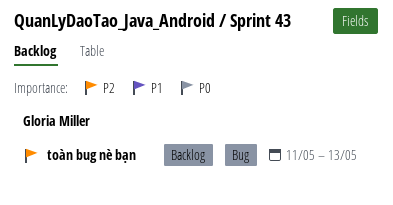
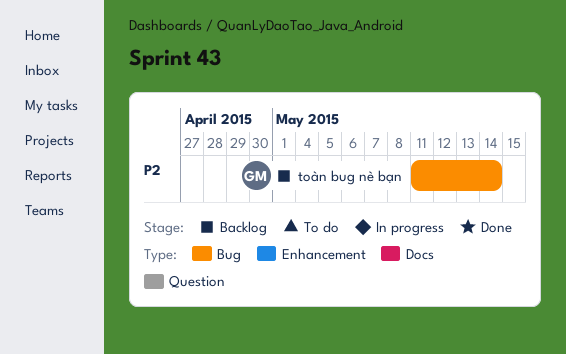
toàn bug nè bạn, due: May 13 -> May 14

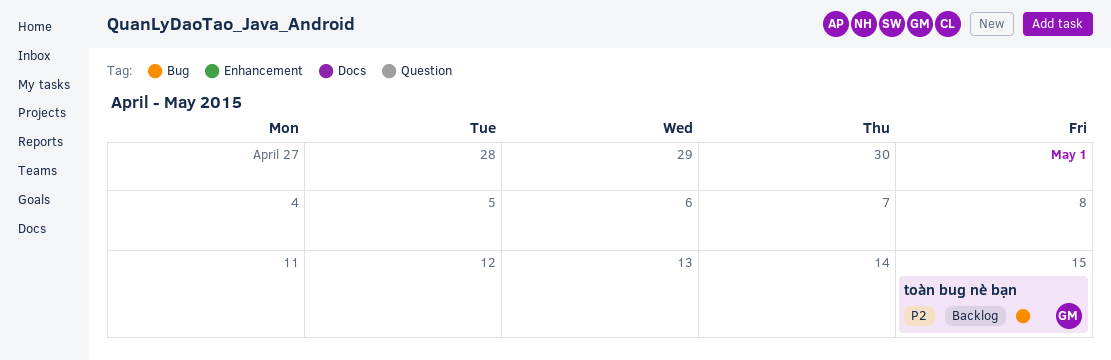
toàn bug nè bạn, due: May 14 -> May 15

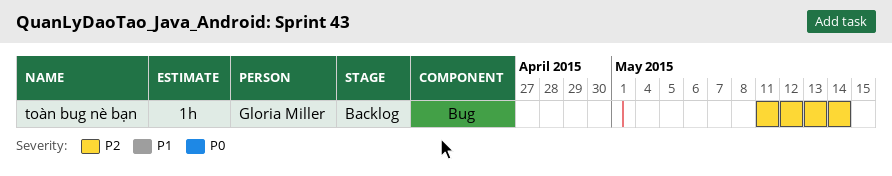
toàn bug nè bạn, due: May 15 -> May 14

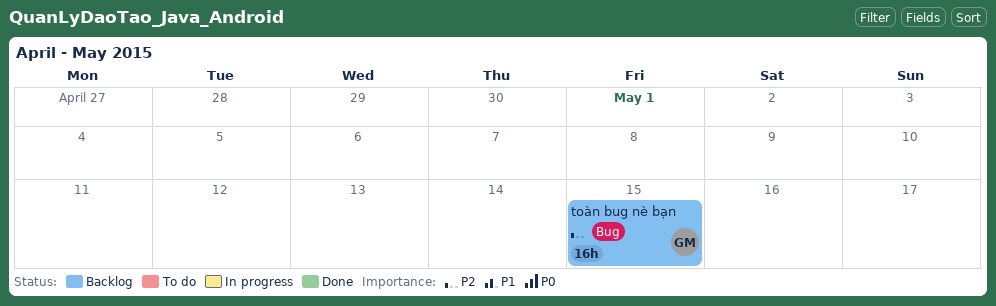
toàn bug nè bạn, estimate: 1h -> 16h
toàn bug nè bạn, due: May 14 -> May 15

